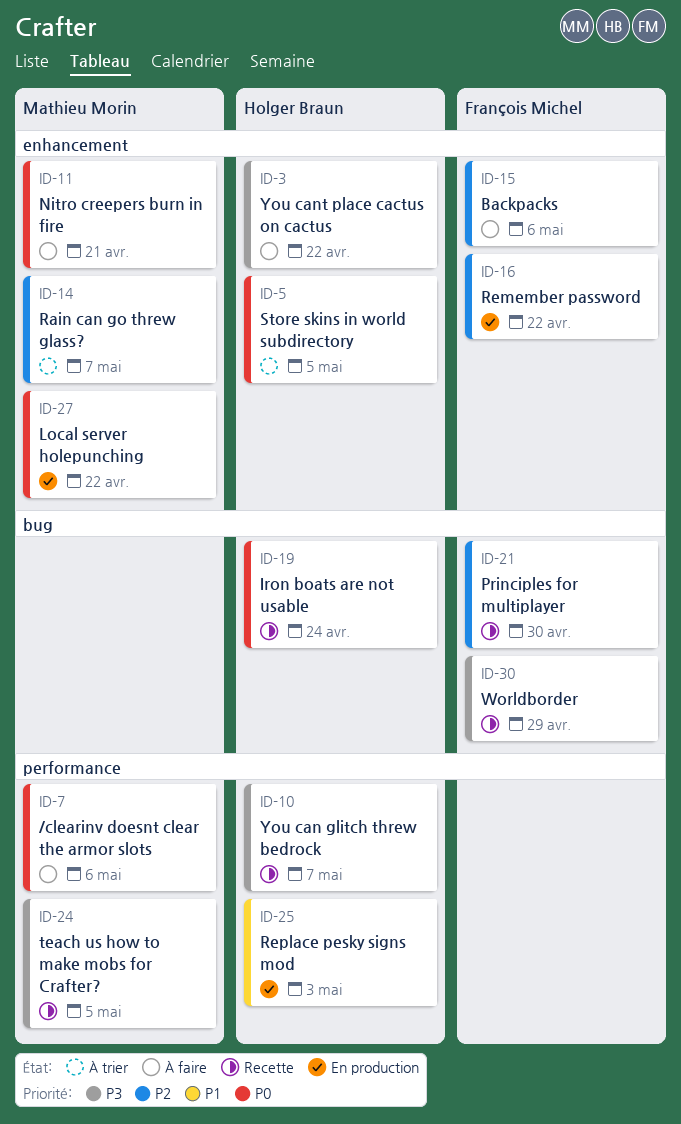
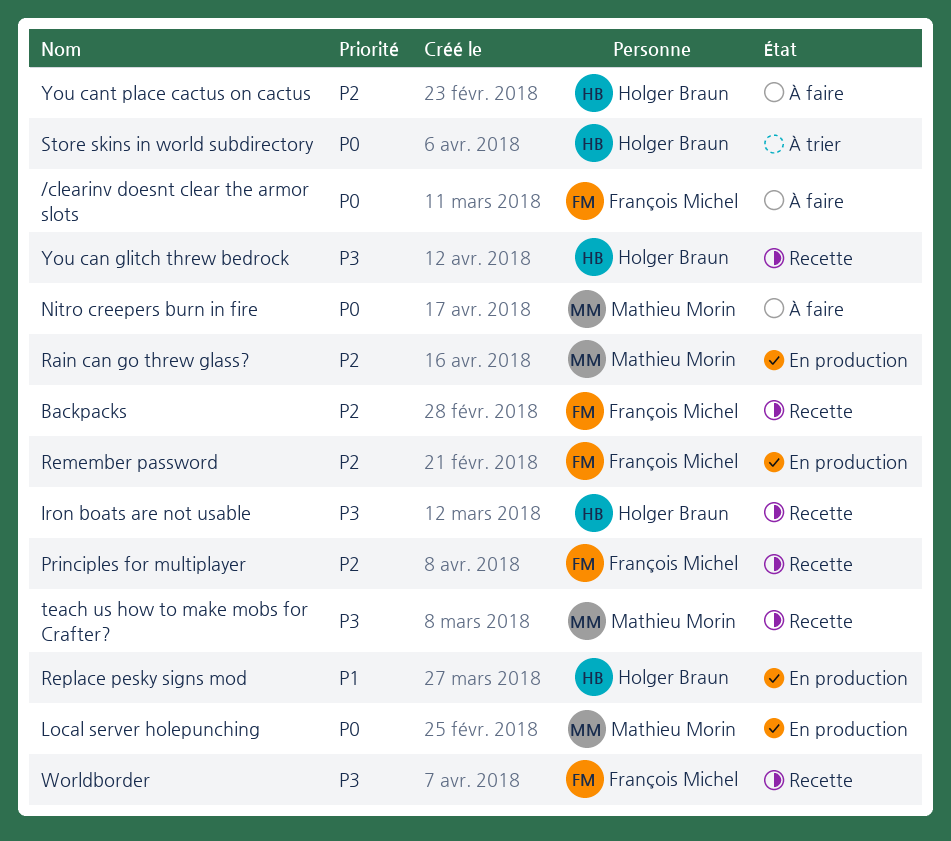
/clearinv doesnt clear the armor slots, owner: Mathieu Morin -> François Michel
Backpacks, status: À faire -> Recette
Iron boats are not usable, priority: P0 -> P3
Rain can go threw glass?, status: À trier -> En production
You cant place cactus on cactus, priority: P3 -> P2

